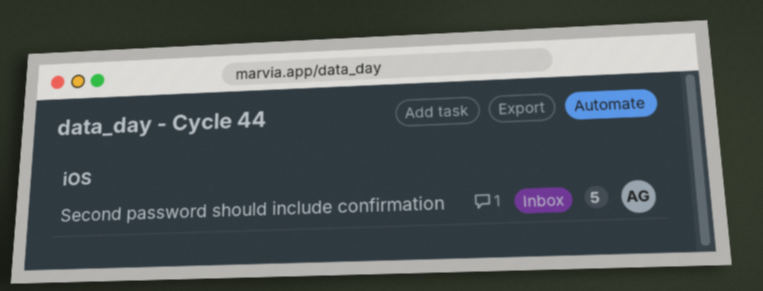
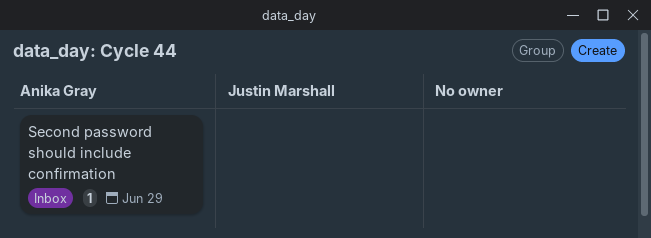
Second password should include confirmation, estimate: 5 -> 1

